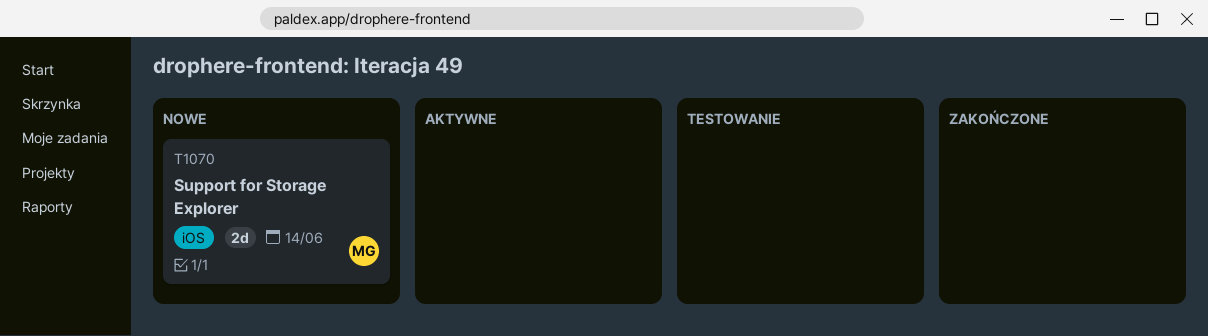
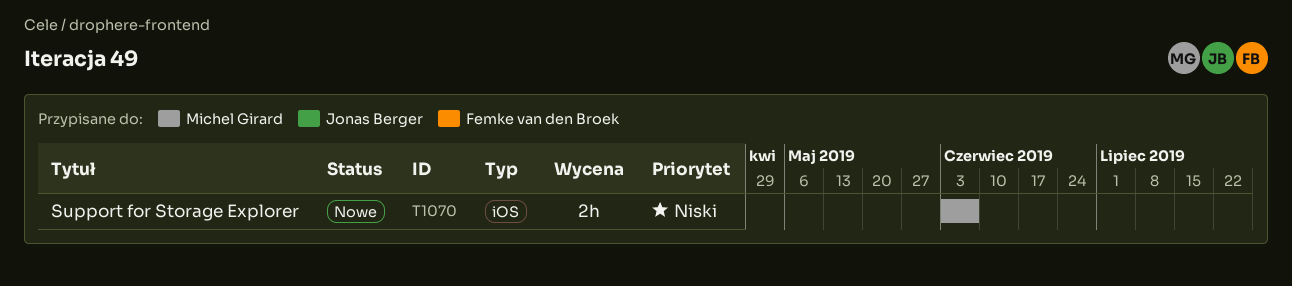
T1070, estimate: 2d -> 2h
T1070, due: Jun 14 -> Jun 7

